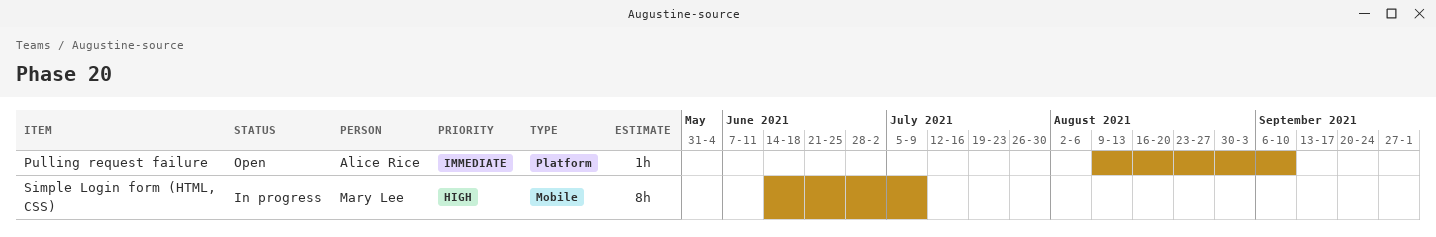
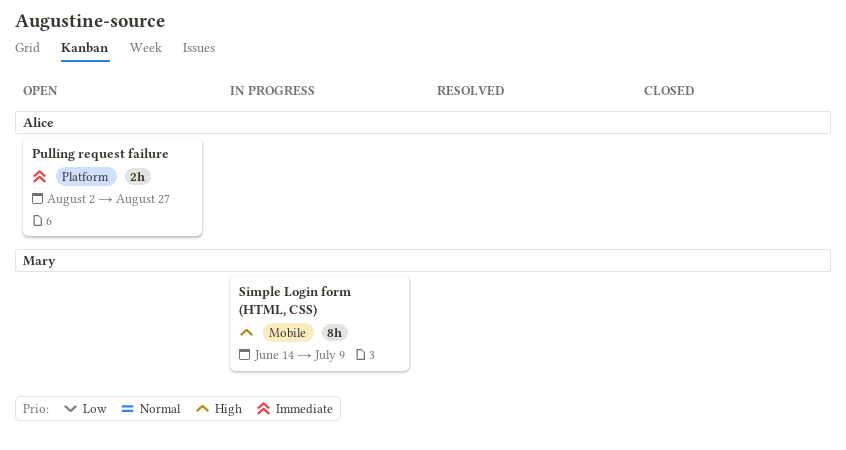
Pulling request failure, estimate: 1h -> 2h
Pulling request failure, start: Aug 9 -> Aug 2
Pulling request failure, due: Sep 10 -> Aug 27

